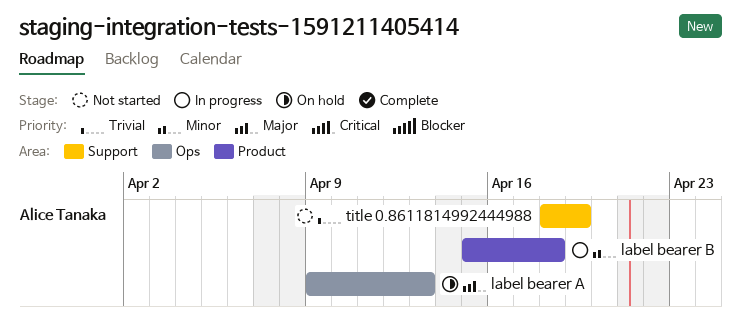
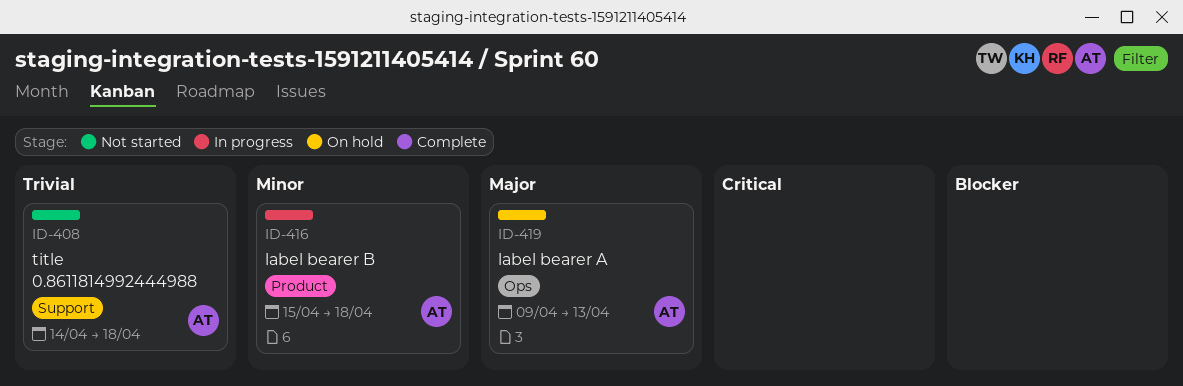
title 0.8611814992444988, start: Apr 18 -> Apr 14
title 0.8611814992444988, due: Apr 19 -> Apr 18

